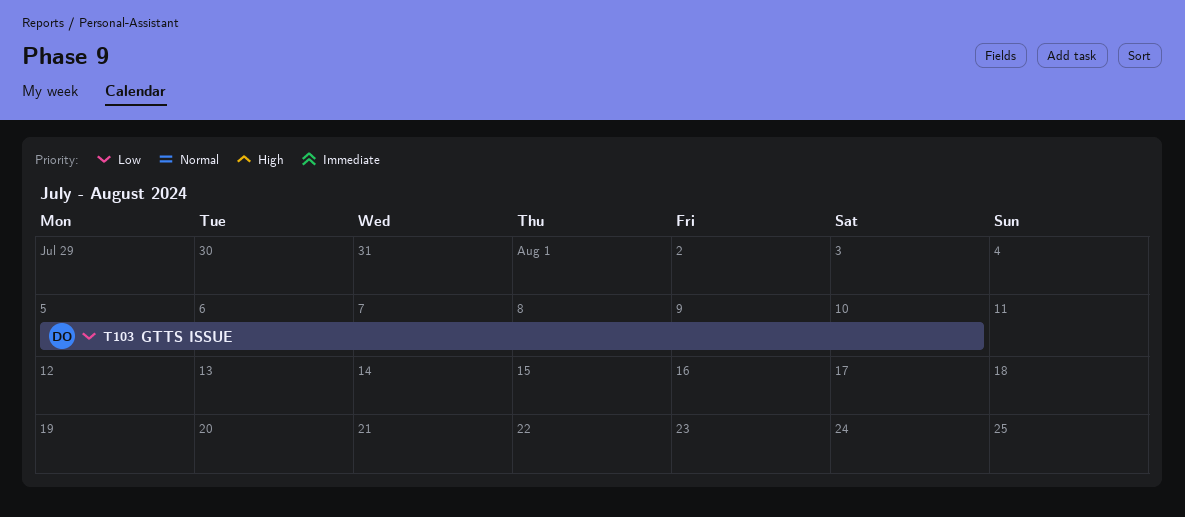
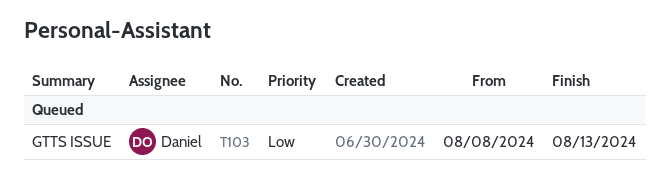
T103, start: Aug 5 -> Aug 8
T103, due: Aug 10 -> Aug 13

